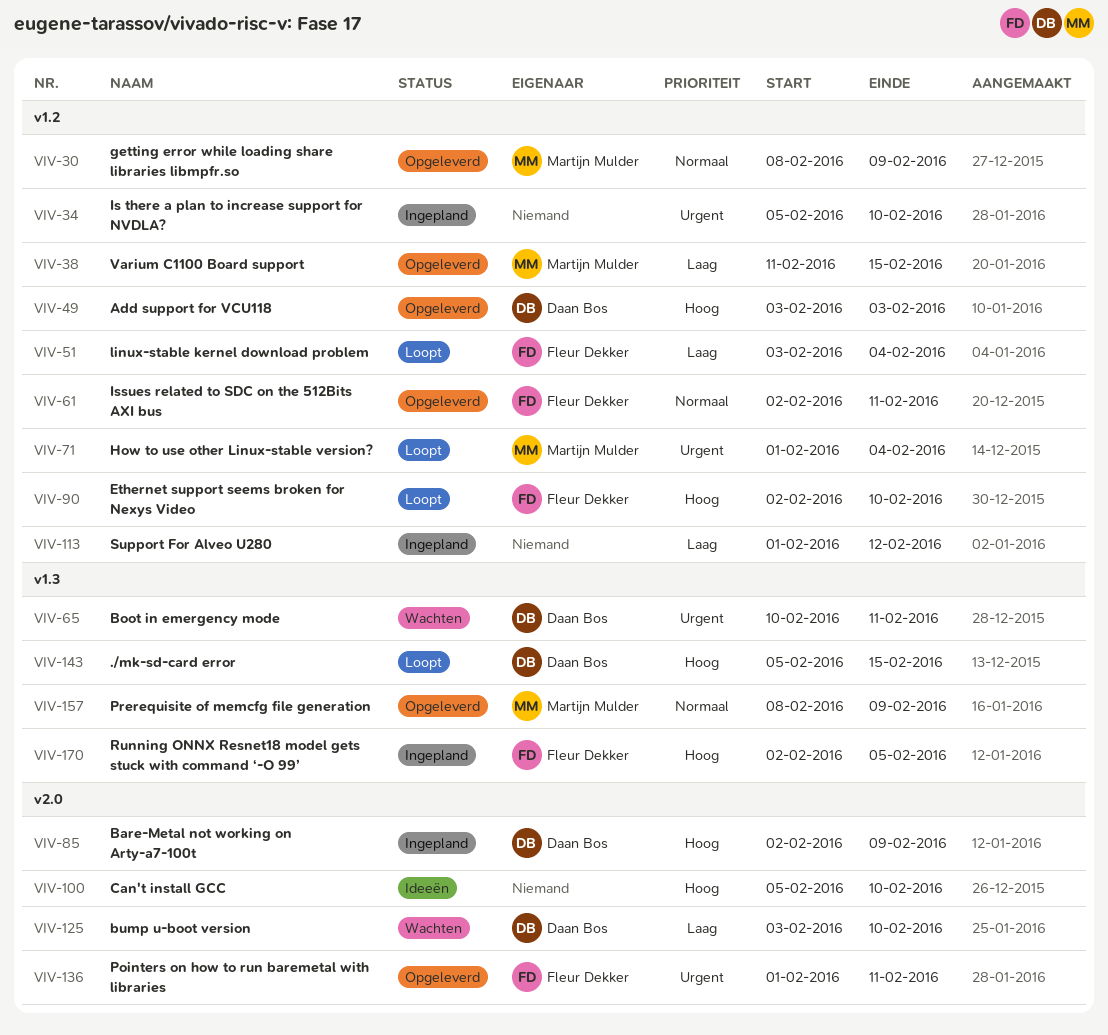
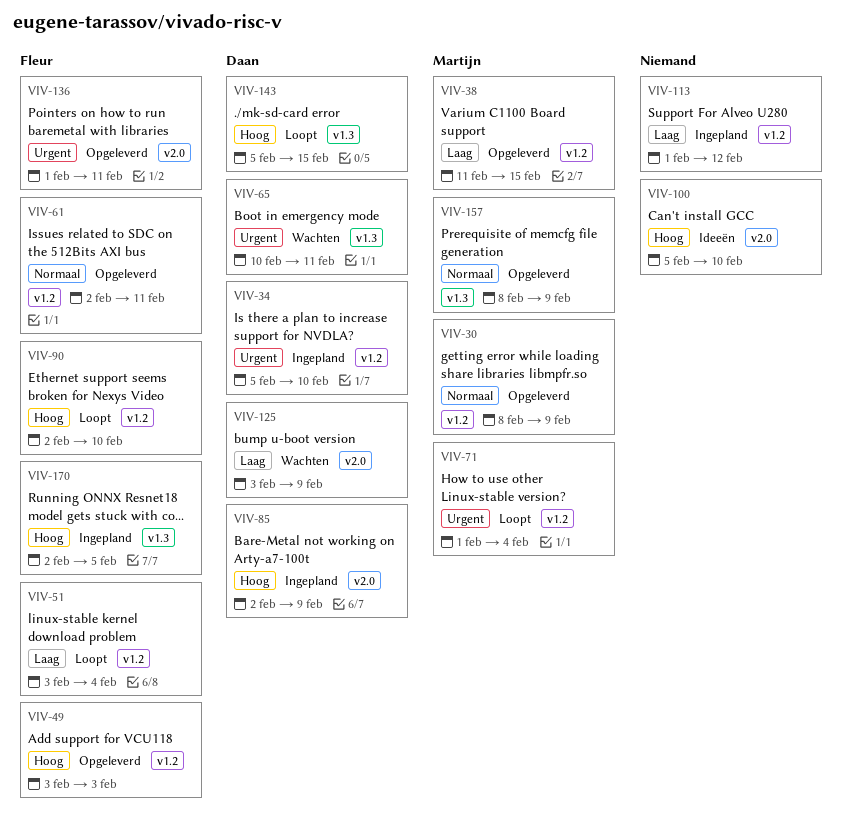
VIV-34, owner: none -> Daan Bos
VIV-49, owner: Daan Bos -> Fleur Dekker
VIV-125, due: Feb 10 -> Feb 9

